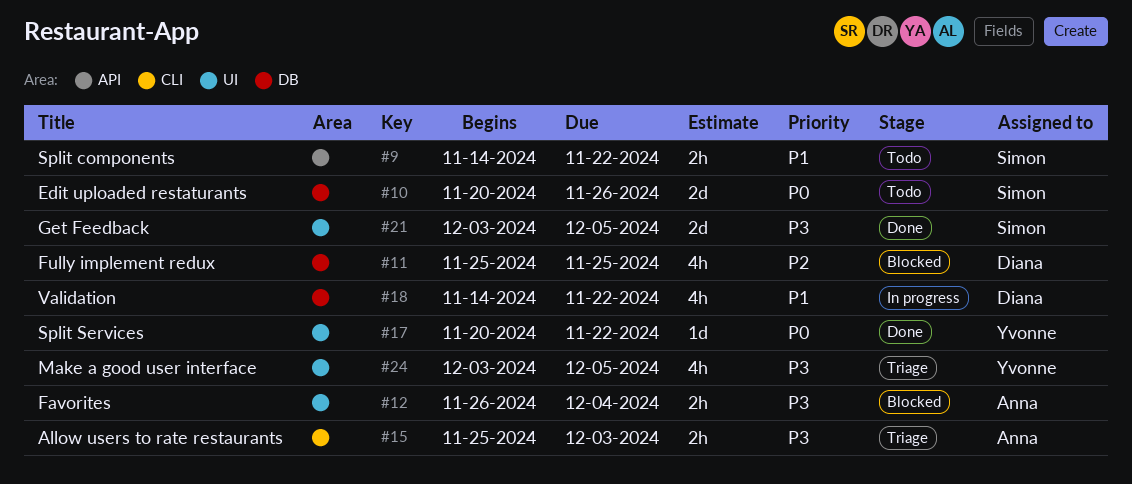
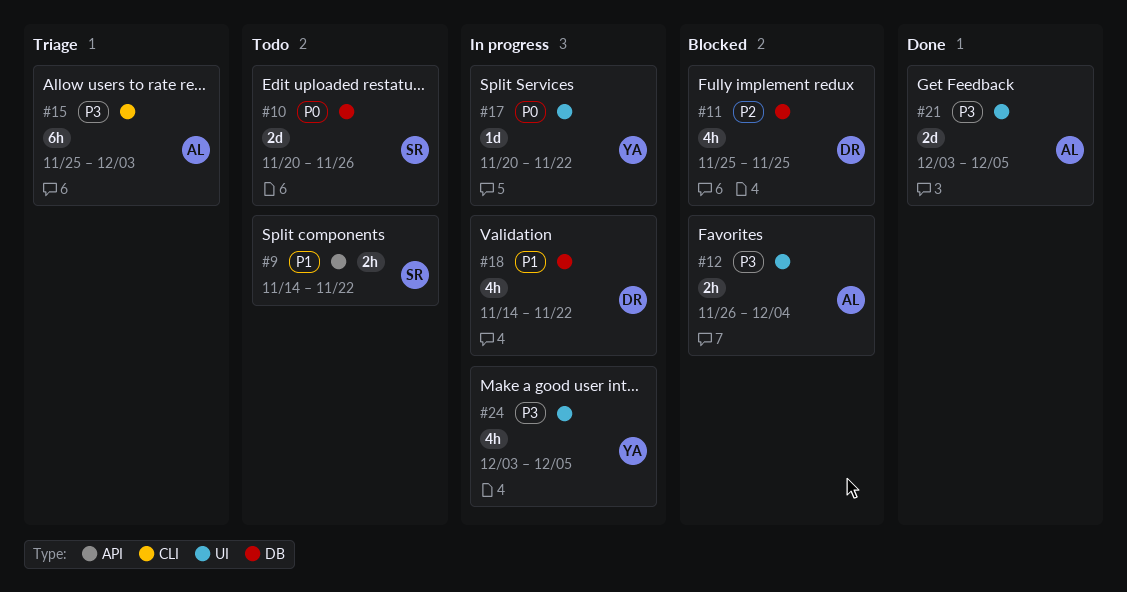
#15, estimate: 2h -> 6h
#17, status: Done -> In progress
#21, owner: Simon -> Anna
#24, status: Triage -> In progress

